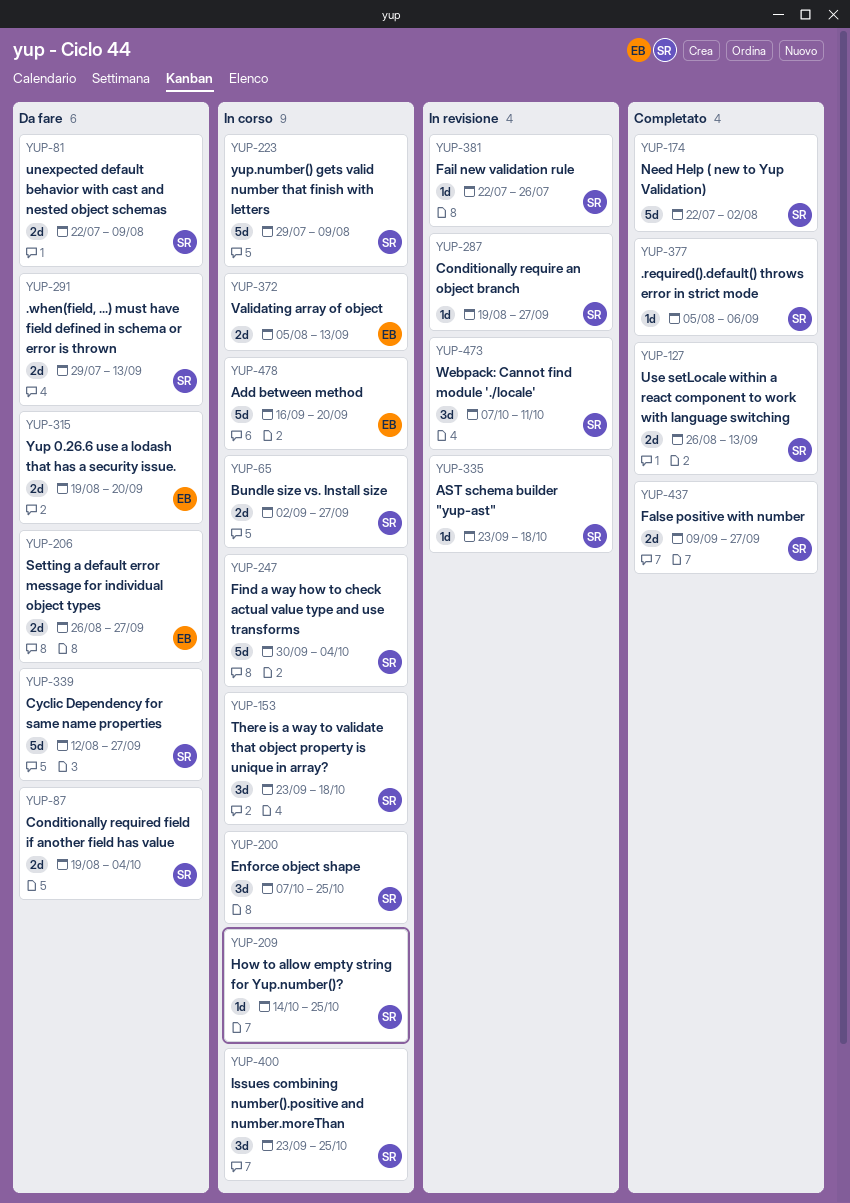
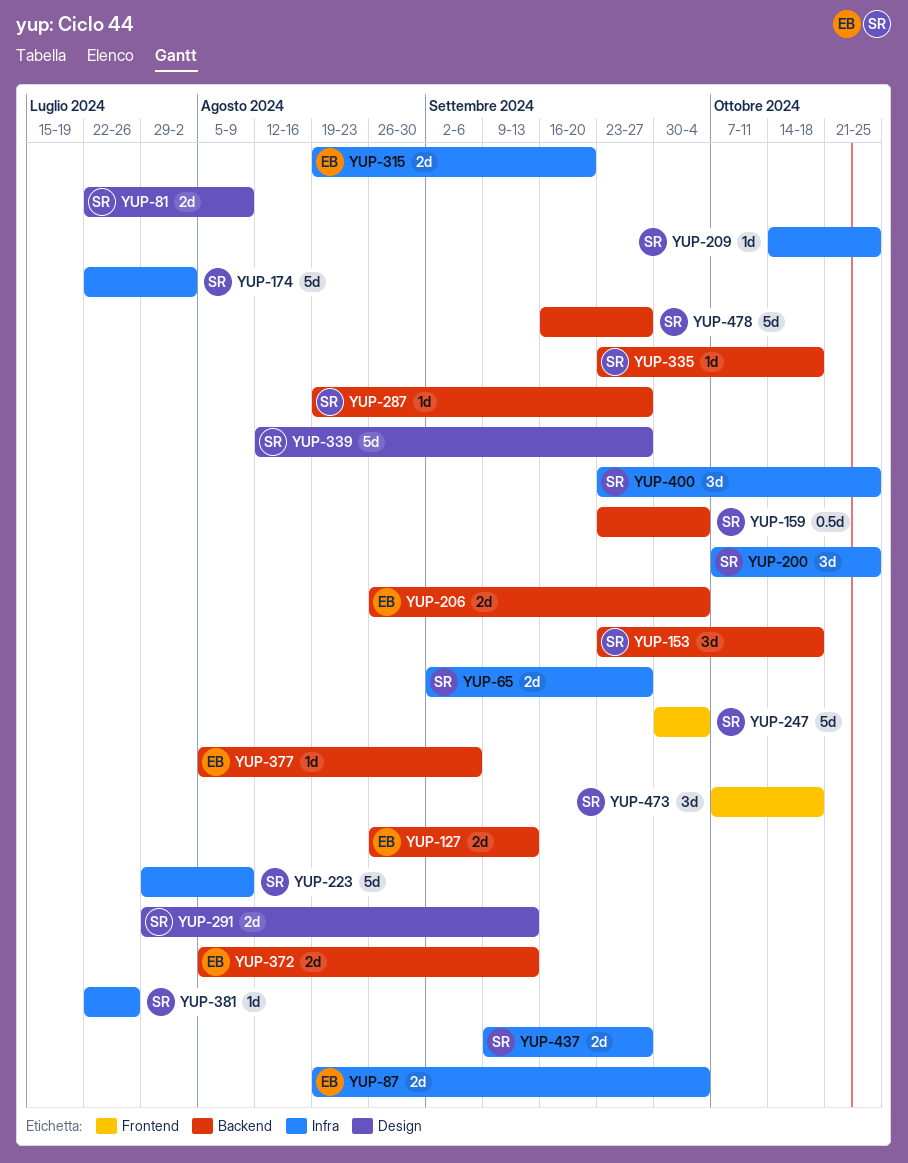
YUP-87, owner: SR -> EB
YUP-127, owner: SR -> EB
YUP-159: none -> present
YUP-206, due: Sep 27 -> Oct 4
YUP-377, owner: SR -> EB
YUP-473, due: Oct 11 -> Oct 18
YUP-478, owner: EB -> SR
YUP-478, due: Sep 20 -> Sep 27

